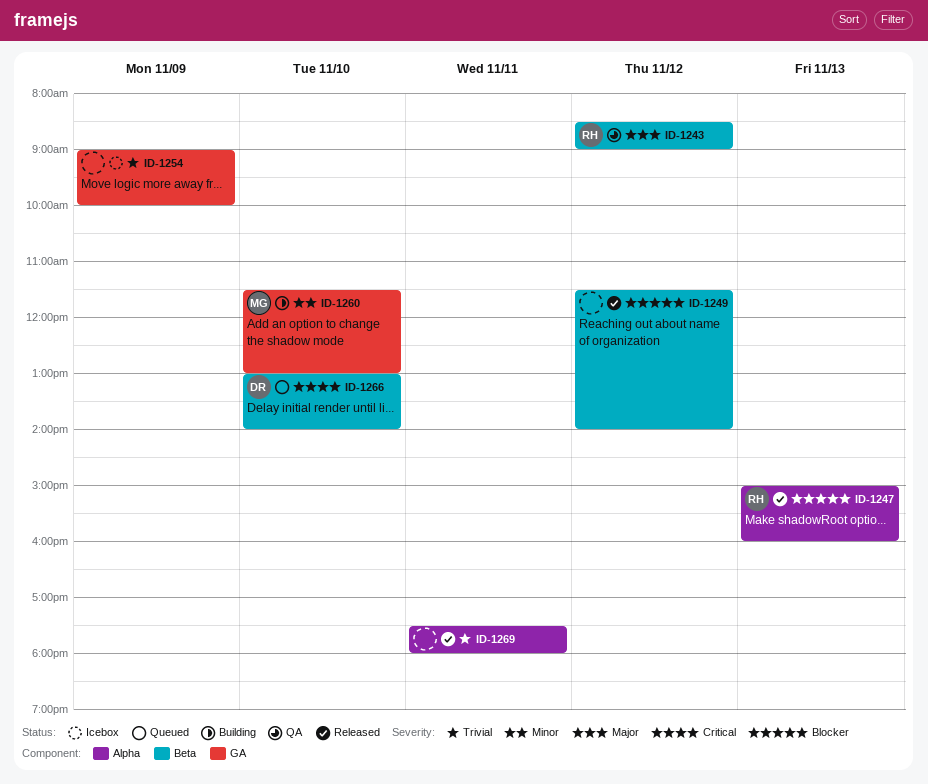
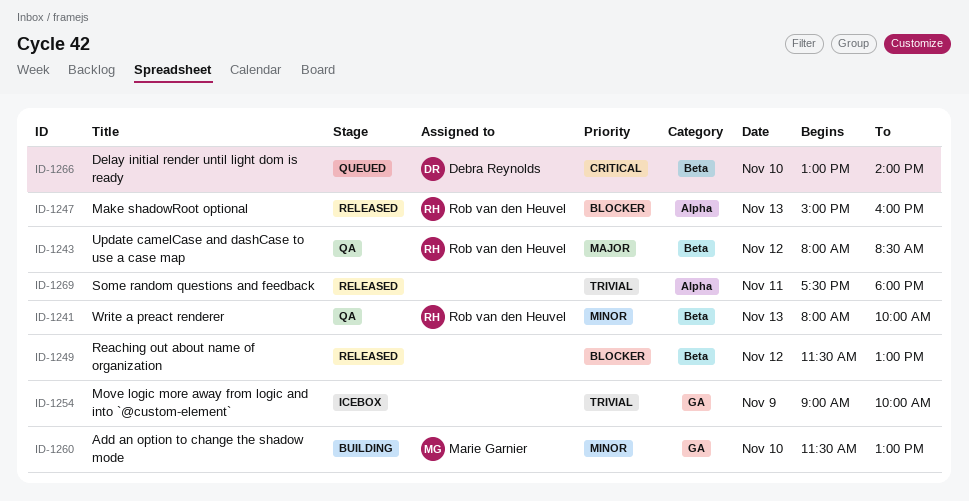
ID-1241: none -> present
ID-1243, begins: 08:30 -> 08:00
ID-1243, ends: 09:00 -> 08:30
ID-1249, ends: 14:00 -> 13:00

